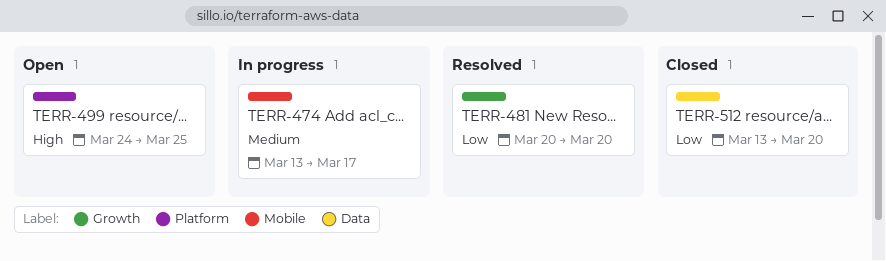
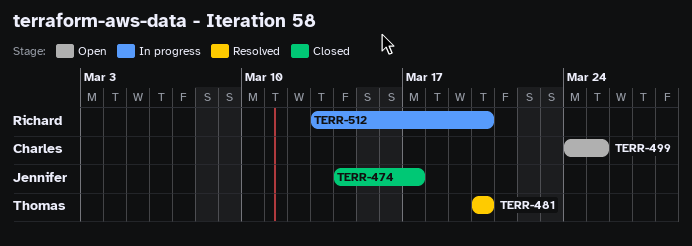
TERR-474, status: In progress -> Closed
TERR-474, start: Mar 13 -> Mar 14
TERR-512, status: Closed -> In progress

